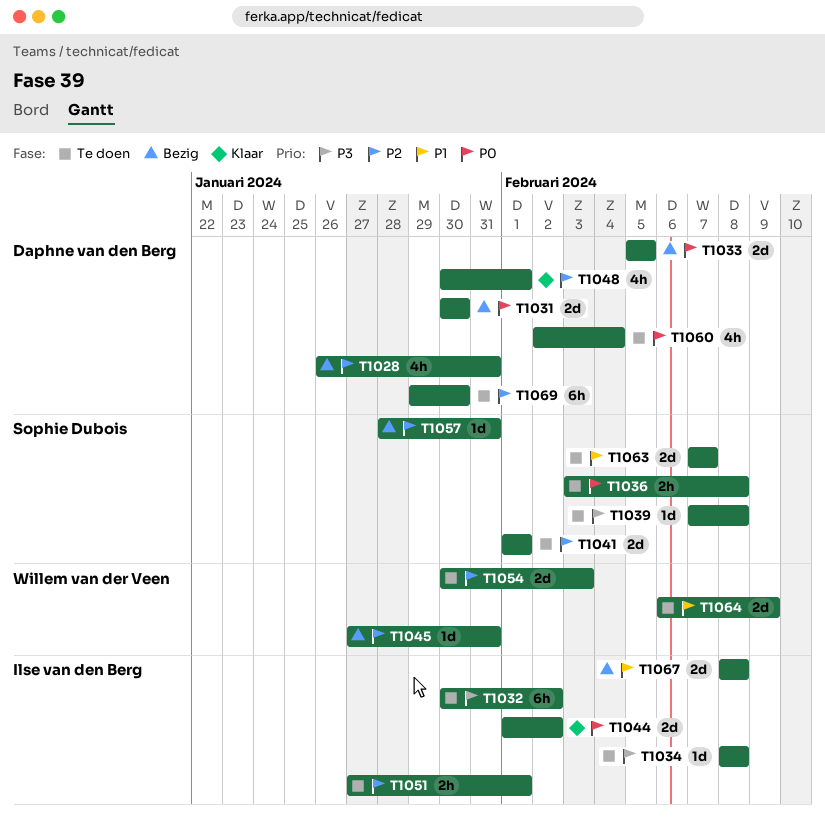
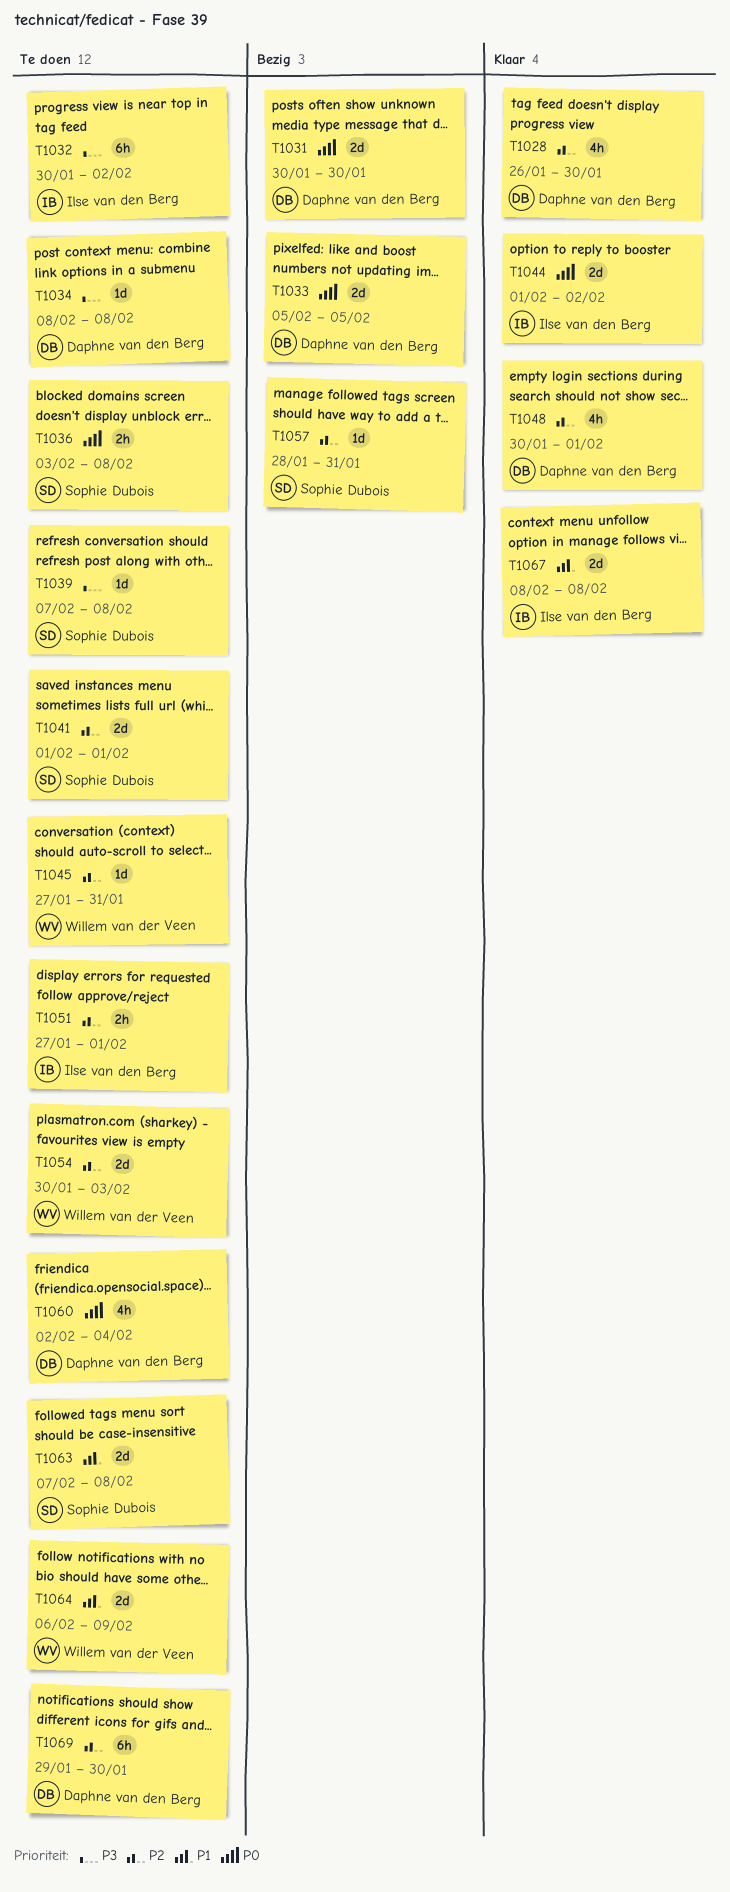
T1028, status: Bezig -> Klaar
T1028, due: Jan 31 -> Jan 30
T1034, owner: Ilse van den Berg -> Daphne van den Berg
T1045, status: Bezig -> Te doen
T1063, due: Feb 7 -> Feb 8
T1067, status: Bezig -> Klaar

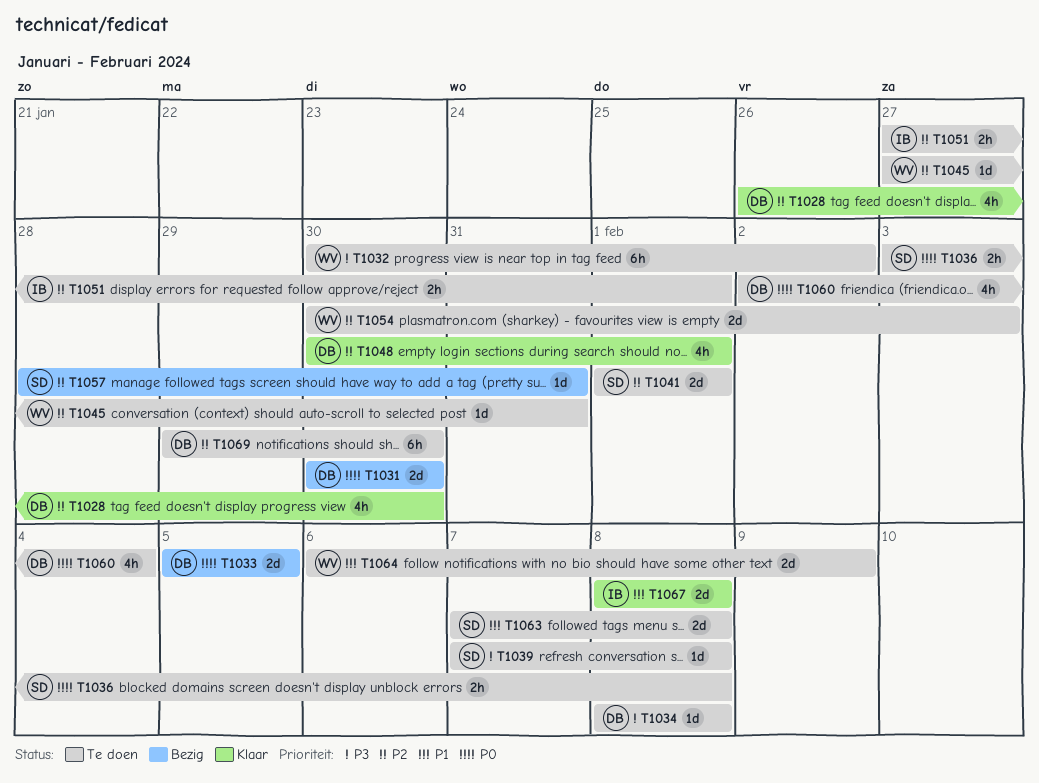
T1032, owner: Ilse van den Berg -> Willem van der Veen
T1044: present -> none

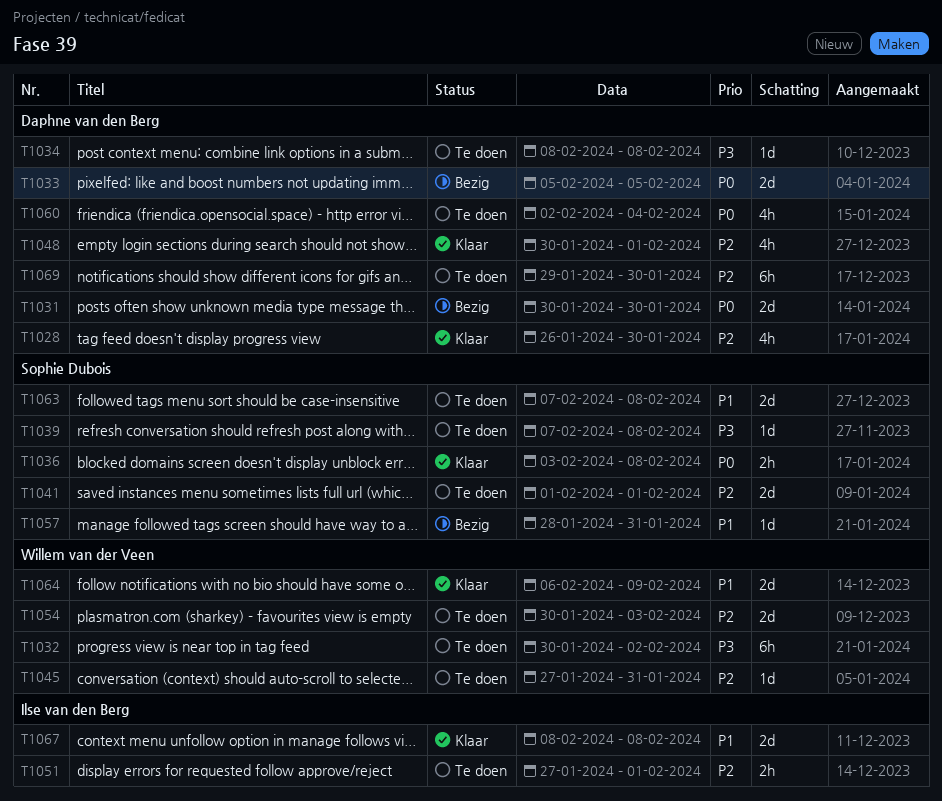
T1036, status: Te doen -> Klaar
T1057, priority: P2 -> P1
T1064, status: Te doen -> Klaar

